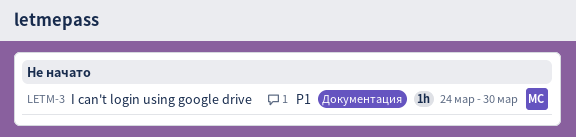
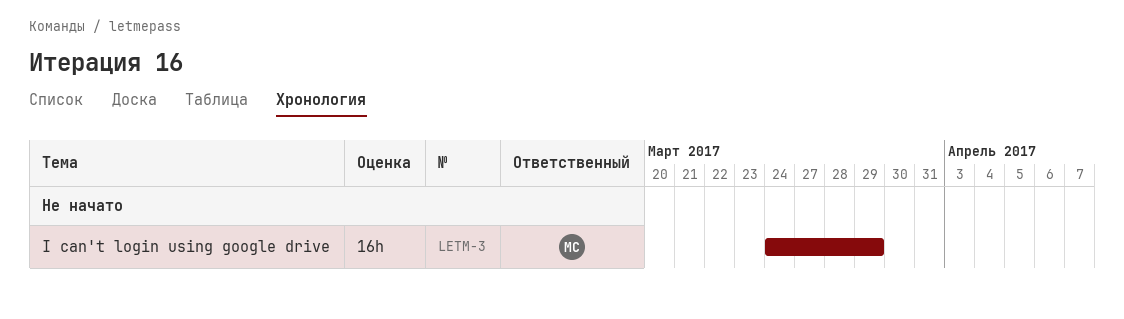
LETM-3, estimate: 1h -> 16h
LETM-3, due: Mar 30 -> Mar 29

